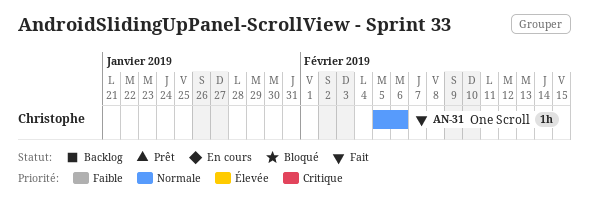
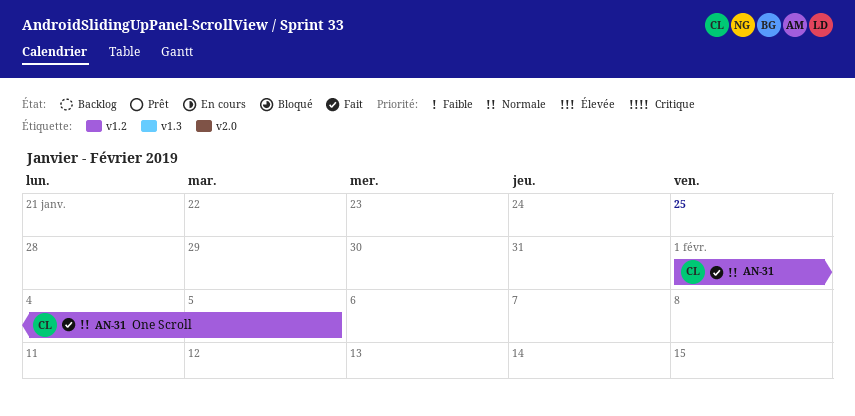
AN-31, start: Feb 5 -> Feb 1
AN-31, due: Feb 6 -> Feb 5

